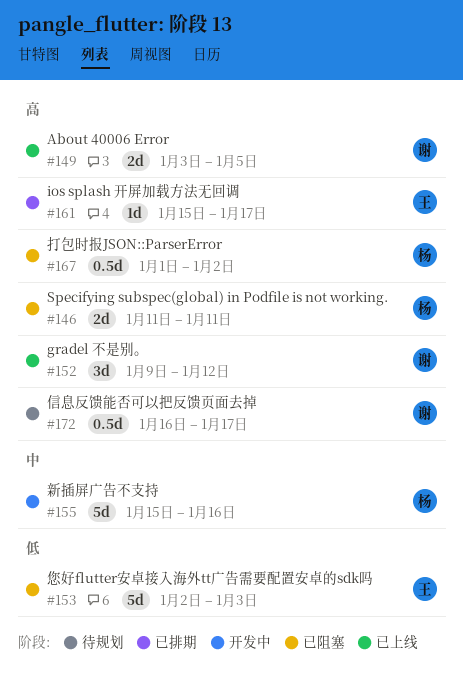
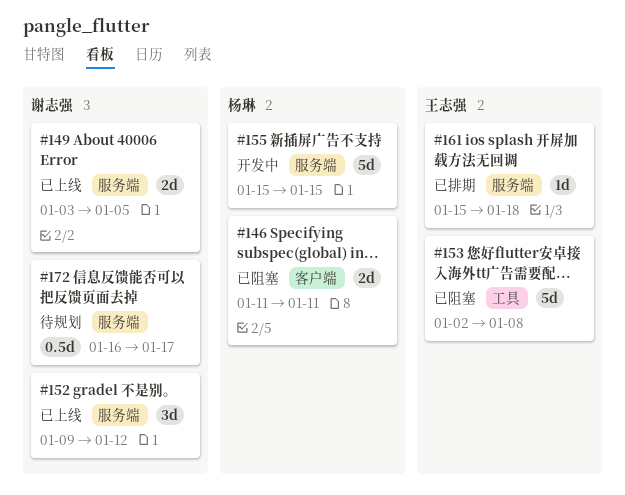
#153, due: Jan 3 -> Jan 8
#155, due: Jan 16 -> Jan 15
#161, due: Jan 17 -> Jan 18
#167: present -> none

